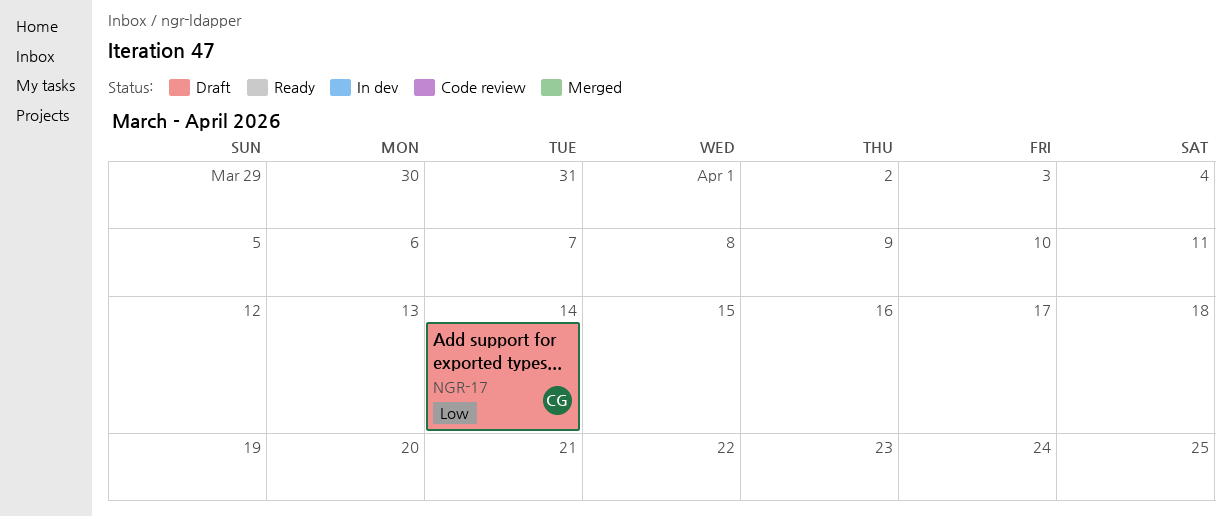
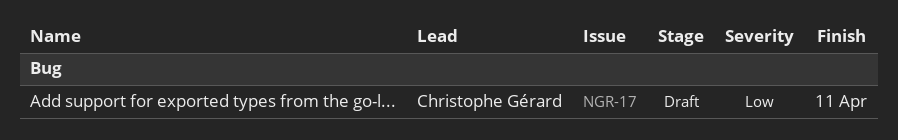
NGR-17, due: Apr 14 -> Apr 11

